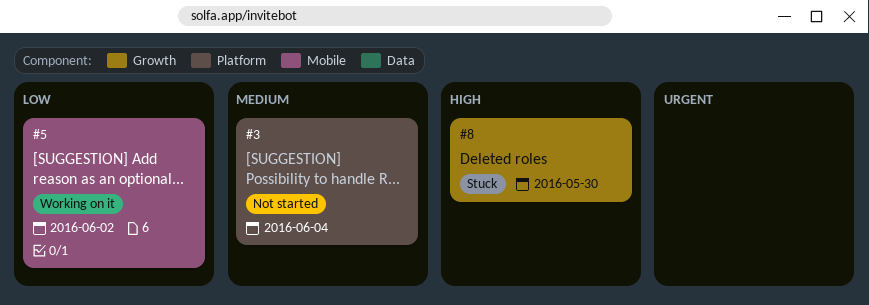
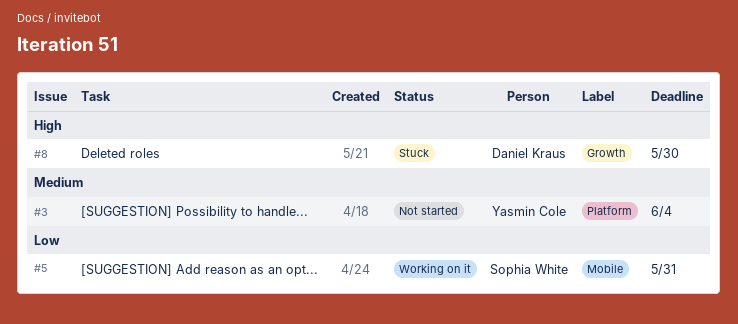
#5, due: Jun 2 -> May 31

